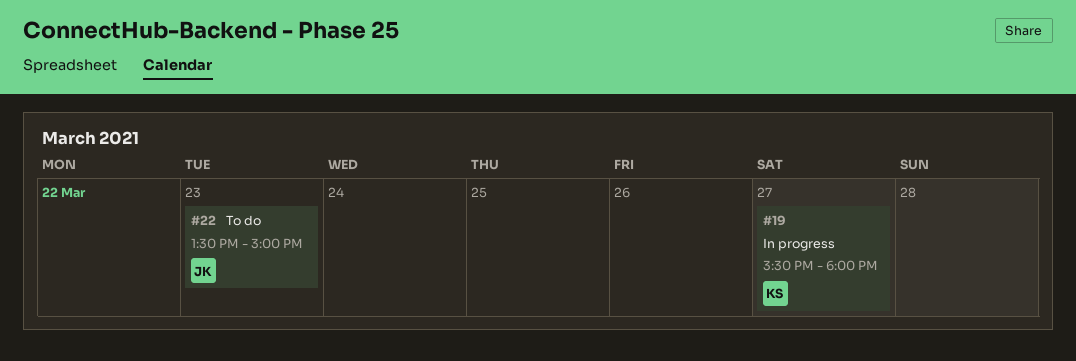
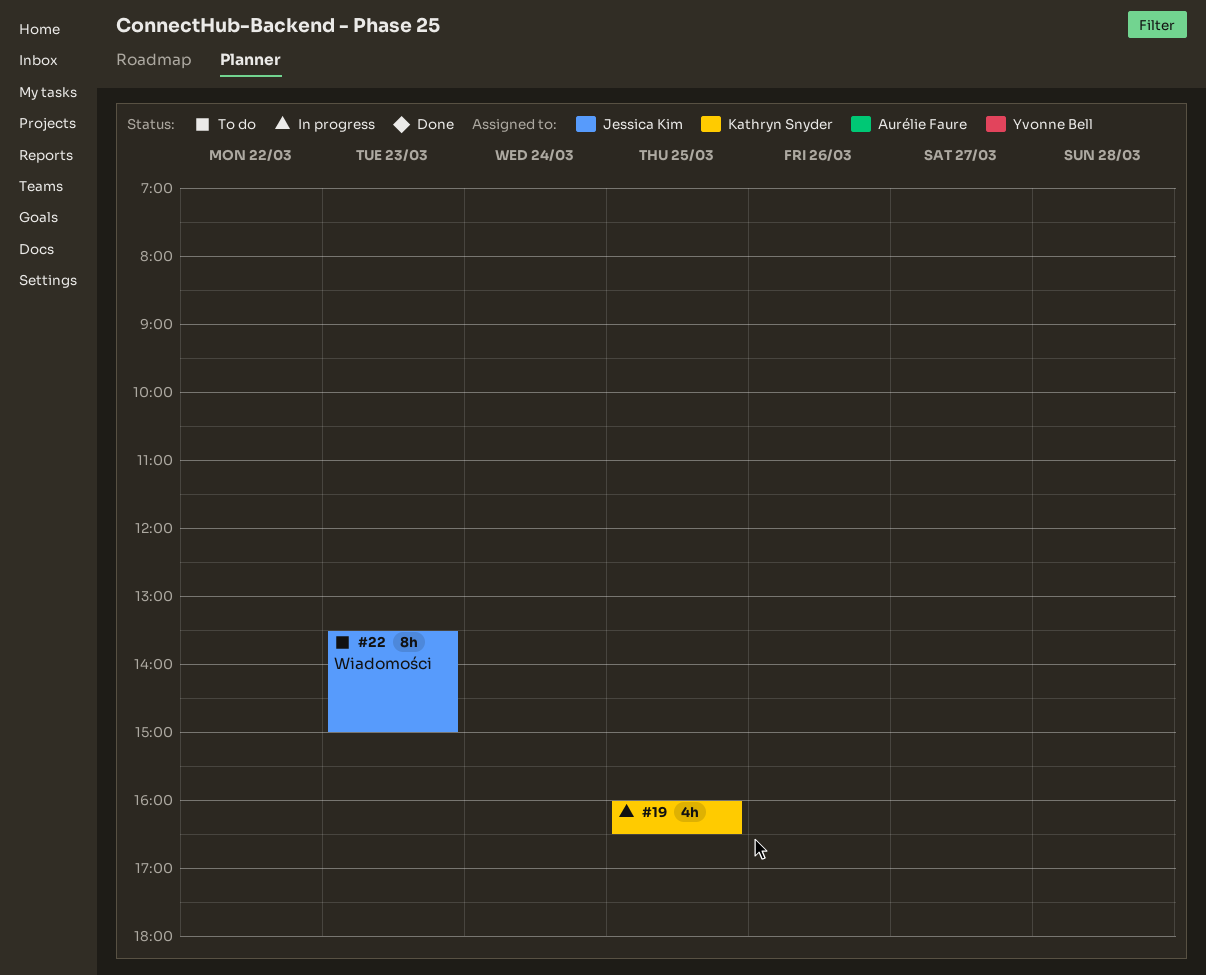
#19, day: Mar 27 -> Mar 25
#19, begins: 15:30 -> 16:00
#19, ends: 18:00 -> 16:30

